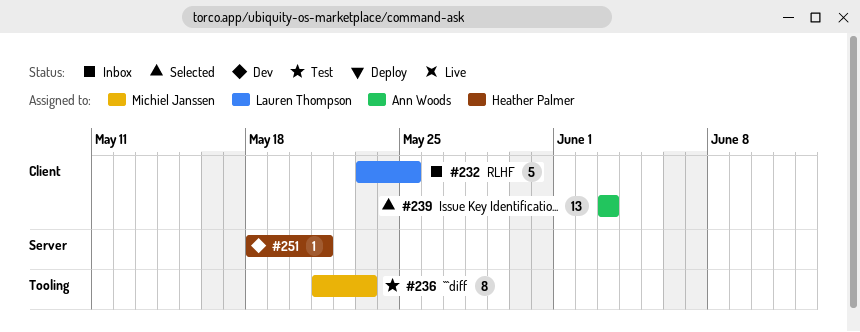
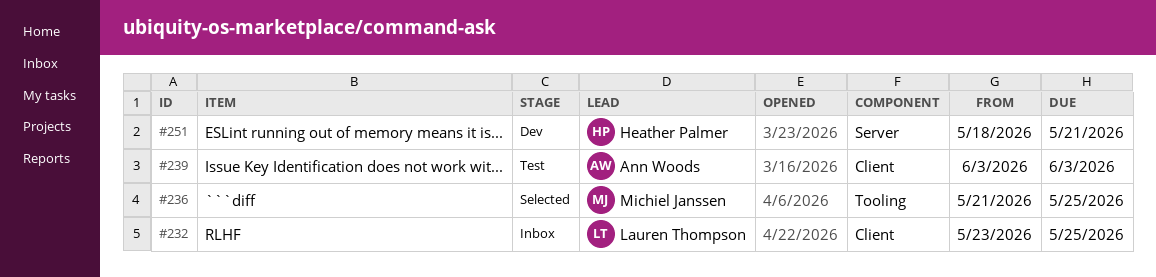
#236, status: Test -> Selected
#236, due: May 23 -> May 25
#239, status: Selected -> Test

